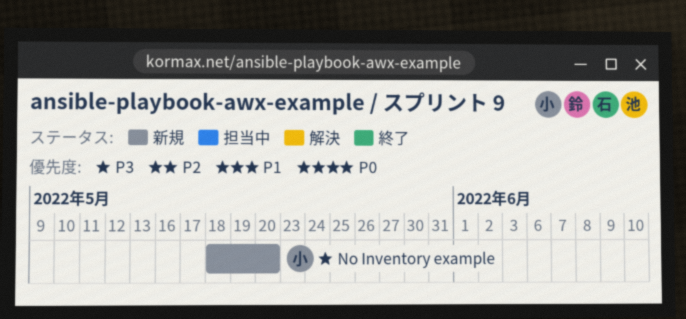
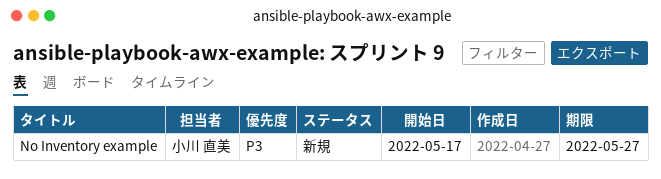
No Inventory example, start: May 18 -> May 17
No Inventory example, due: May 20 -> May 27

